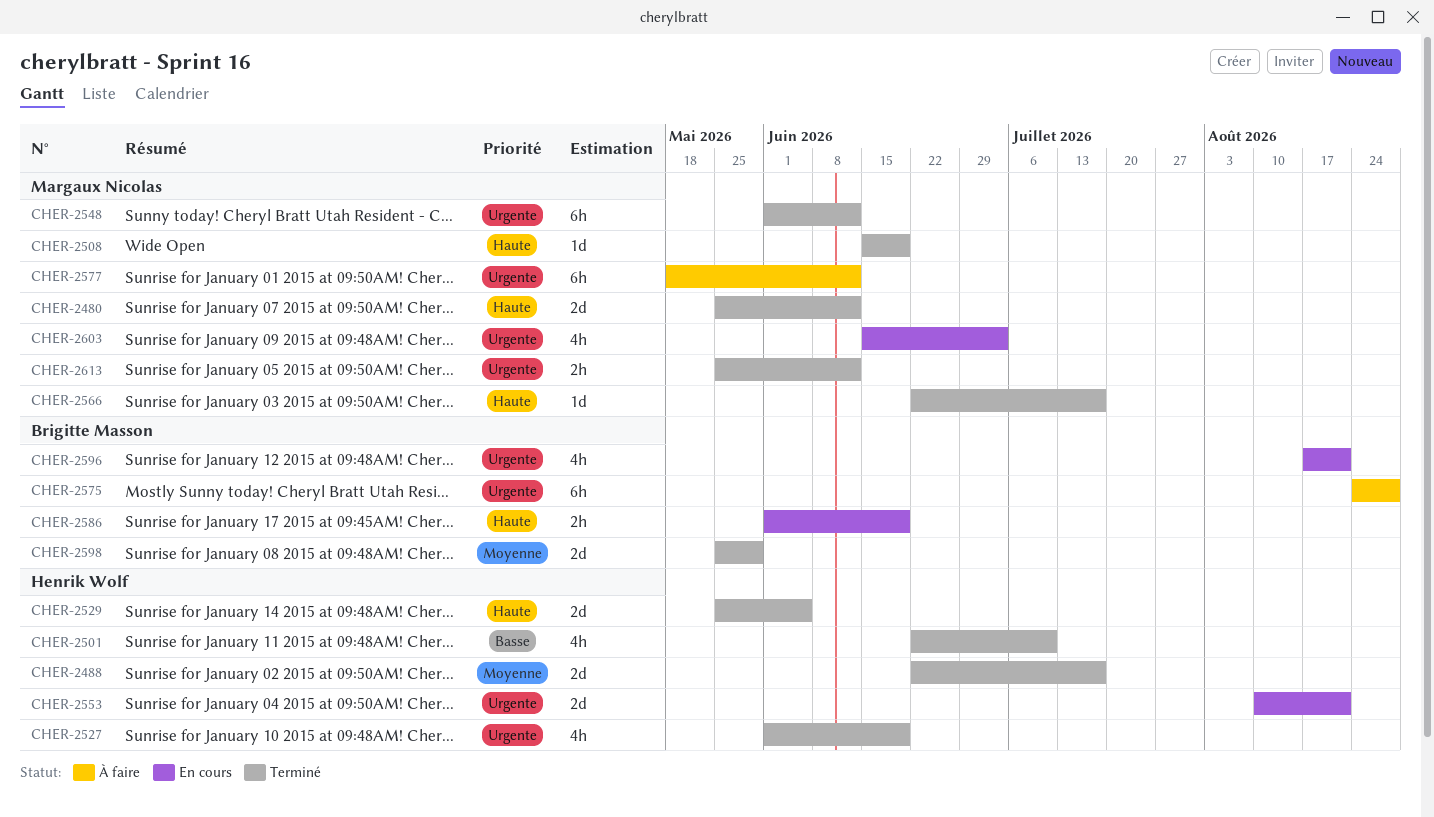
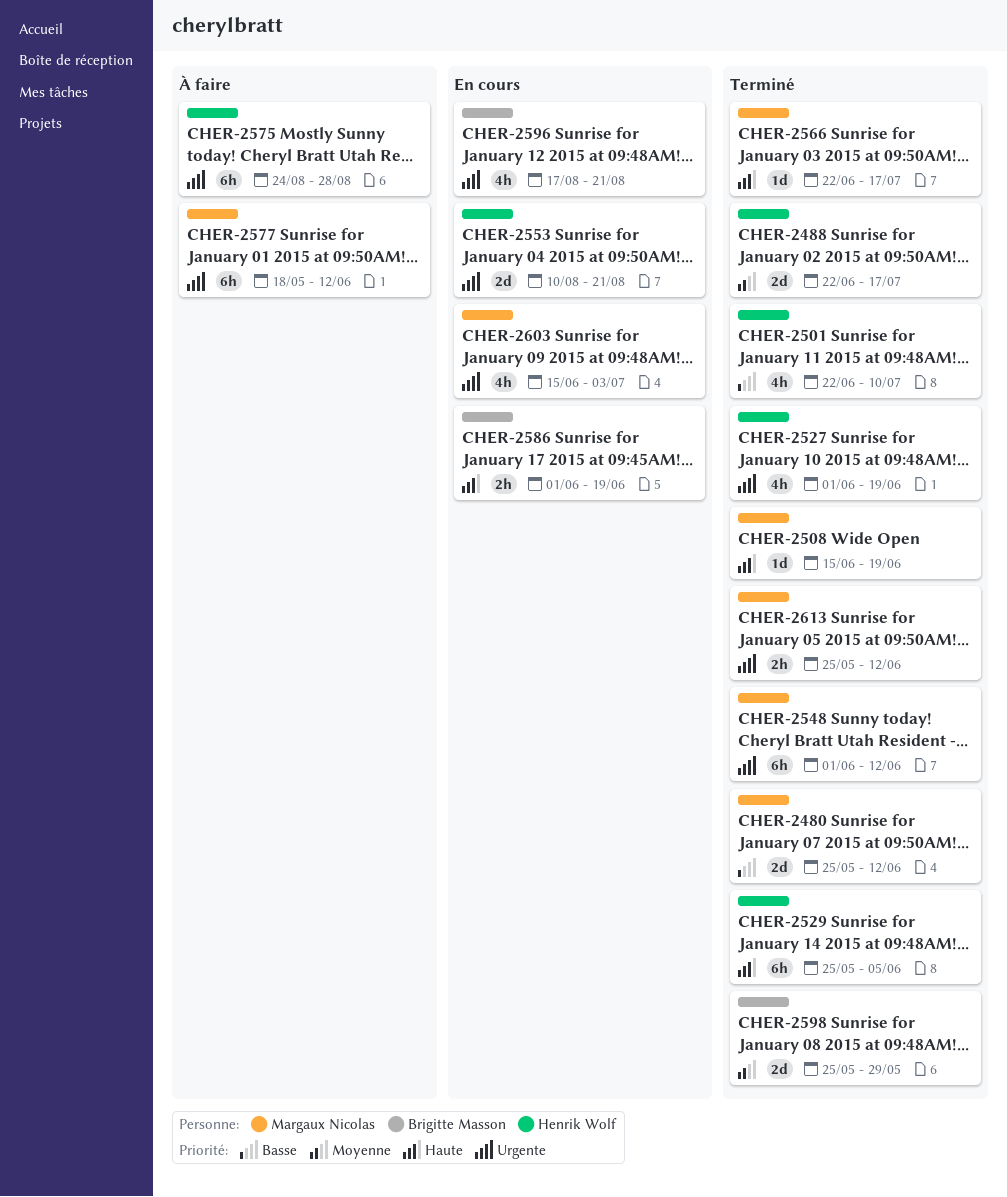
CHER-2480, priority: Haute -> Basse
CHER-2529, estimate: 2d -> 6h
CHER-2575, owner: Brigitte Masson -> Henrik Wolf

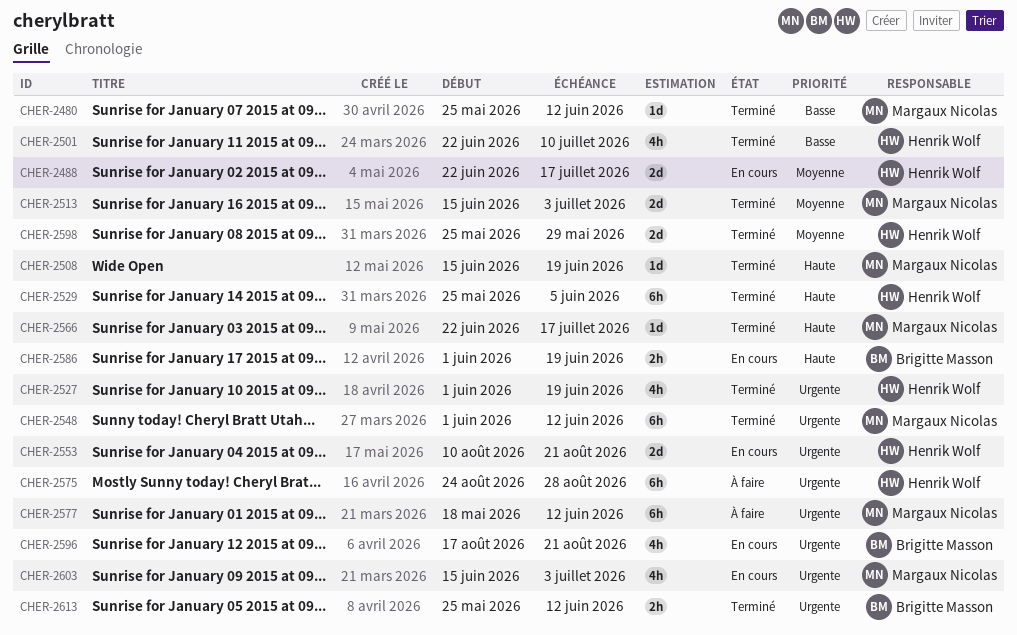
CHER-2480, estimate: 2d -> 1d
CHER-2488, status: Terminé -> En cours
CHER-2513: none -> present
CHER-2598, owner: Brigitte Masson -> Henrik Wolf
CHER-2613, owner: Margaux Nicolas -> Brigitte Masson

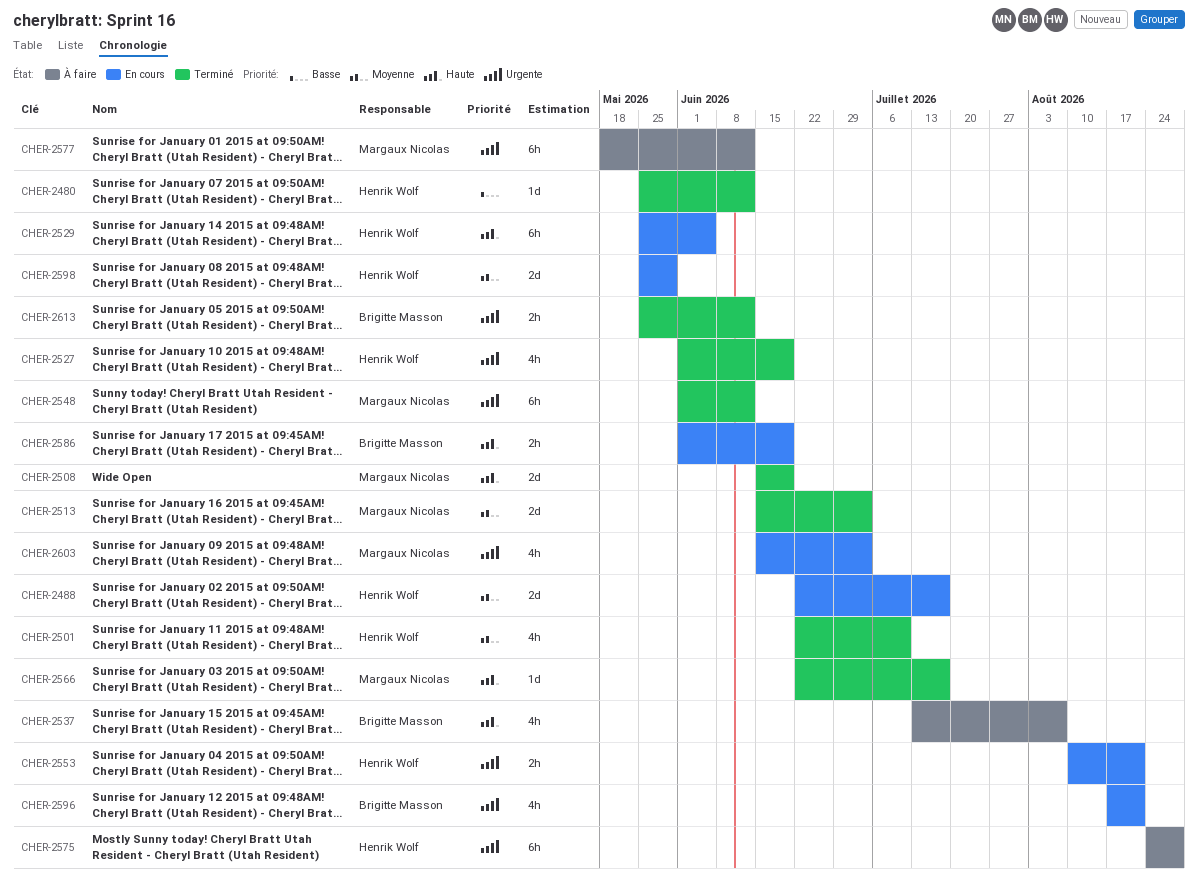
CHER-2480, owner: Margaux Nicolas -> Henrik Wolf
CHER-2501, priority: Basse -> Moyenne
CHER-2508, estimate: 1d -> 2d
CHER-2529, status: Terminé -> En cours
CHER-2537: none -> present
CHER-2553, estimate: 2d -> 2h
CHER-2598, status: Terminé -> En cours

